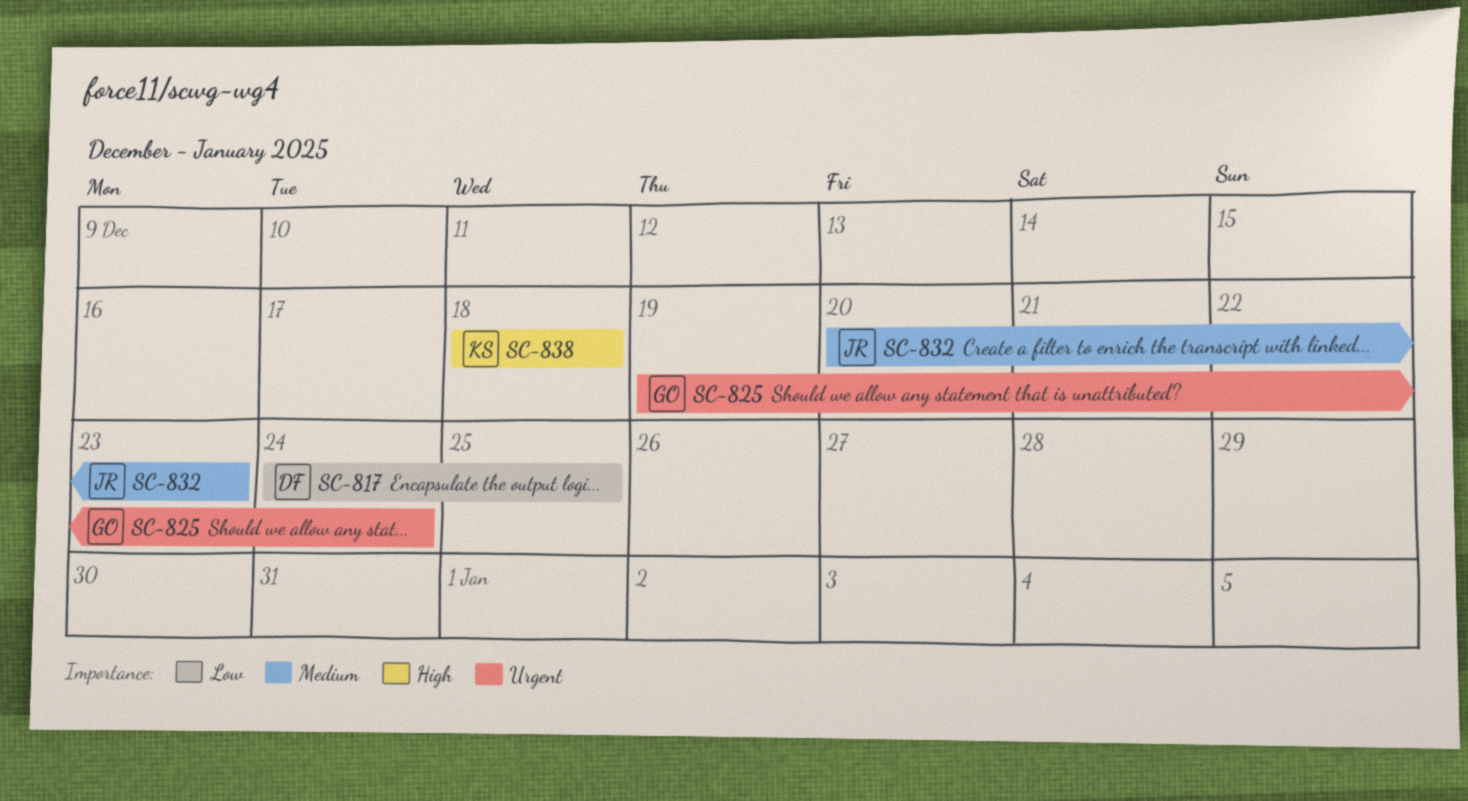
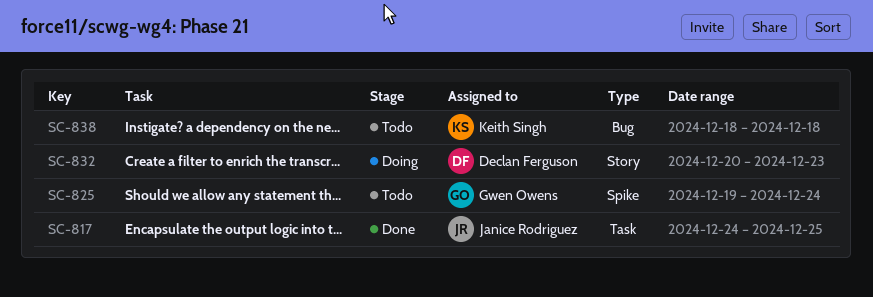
SC-817, owner: Declan Ferguson -> Janice Rodriguez
SC-832, owner: Janice Rodriguez -> Declan Ferguson

